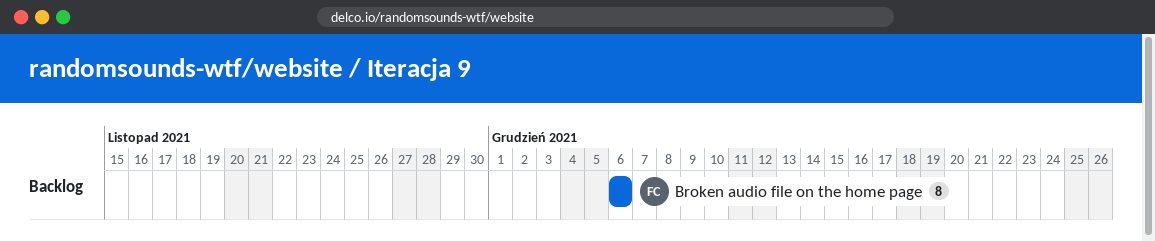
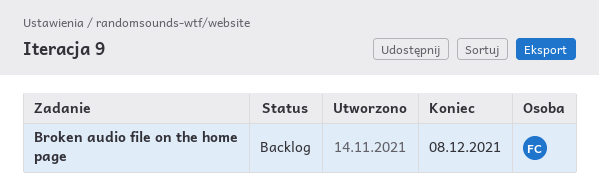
Broken audio file on the home page, due: Dec 6 -> Dec 8

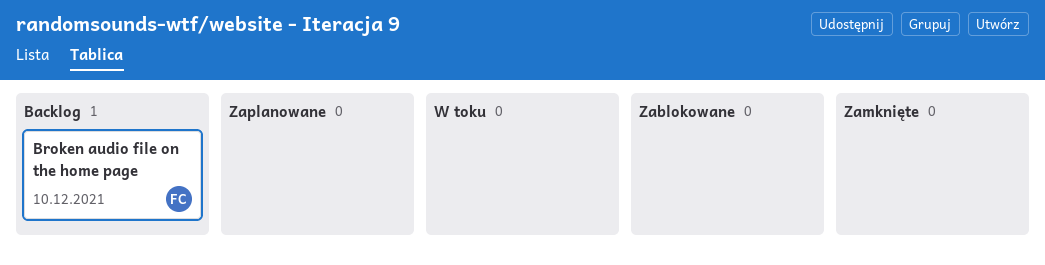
Broken audio file on the home page, due: Dec 8 -> Dec 10

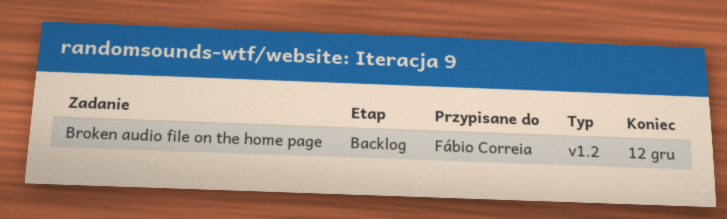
Broken audio file on the home page, due: Dec 10 -> Dec 12

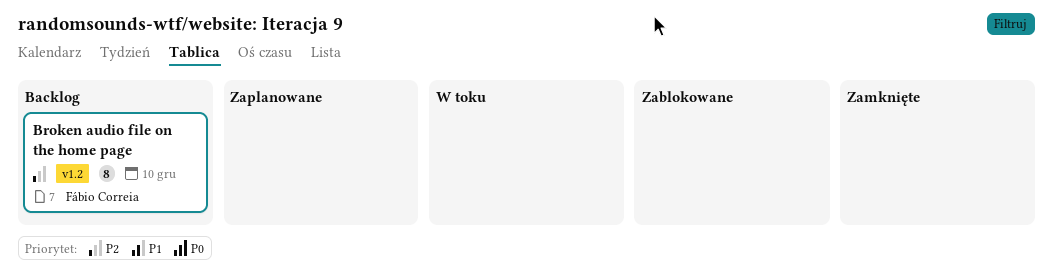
Broken audio file on the home page, due: Dec 12 -> Dec 10

